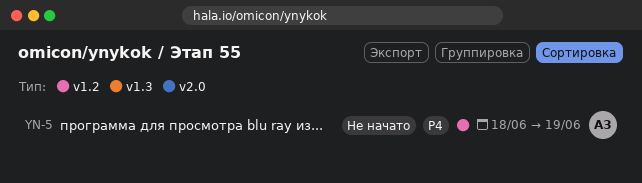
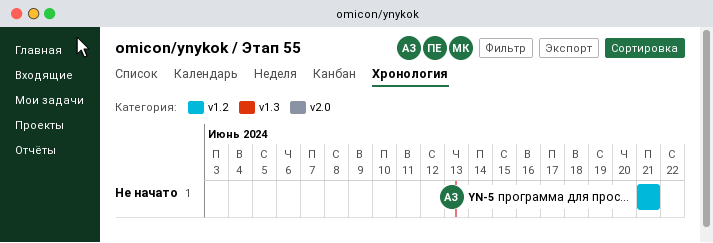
YN-5, start: Jun 18 -> Jun 21
YN-5, due: Jun 19 -> Jun 21

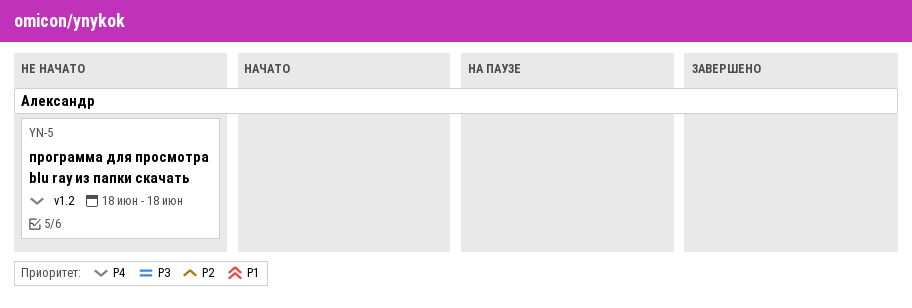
YN-5, start: Jun 21 -> Jun 18
YN-5, due: Jun 21 -> Jun 18

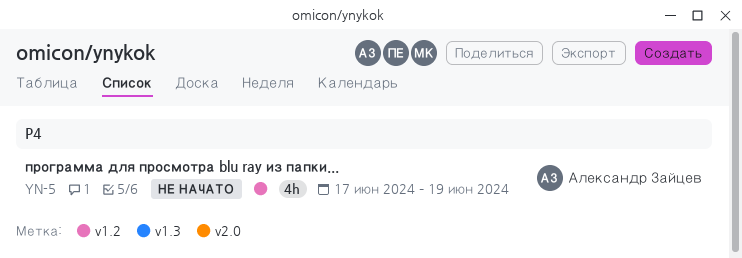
YN-5, start: Jun 18 -> Jun 17
YN-5, due: Jun 18 -> Jun 19

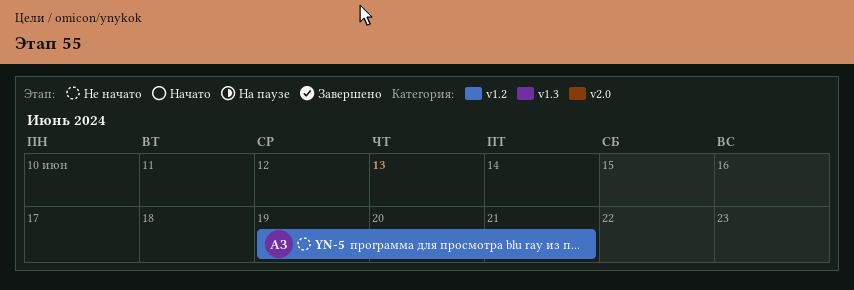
YN-5, start: Jun 17 -> Jun 19
YN-5, due: Jun 19 -> Jun 21

